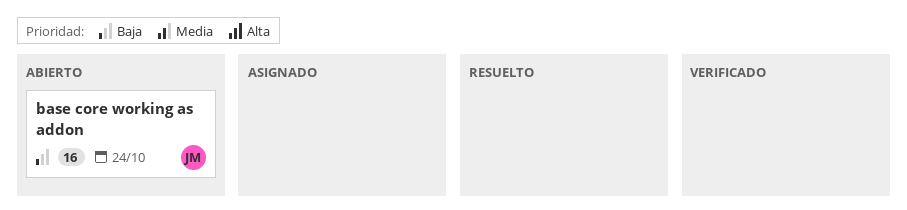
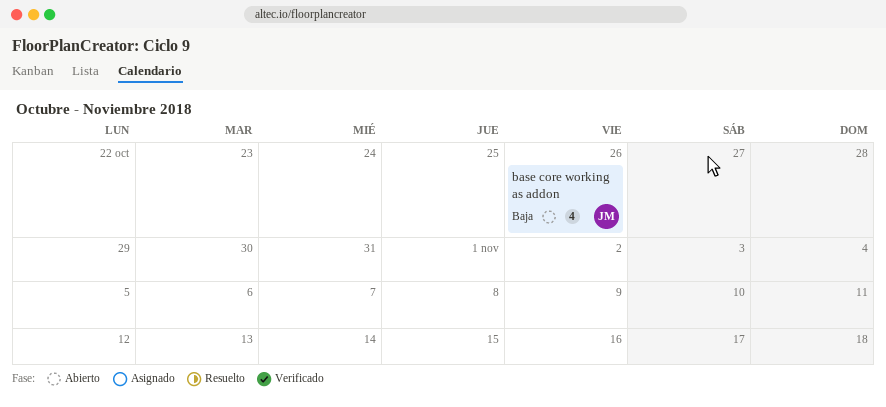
base core working as addon, estimate: 16 -> 4
base core working as addon, due: Oct 24 -> Oct 26

